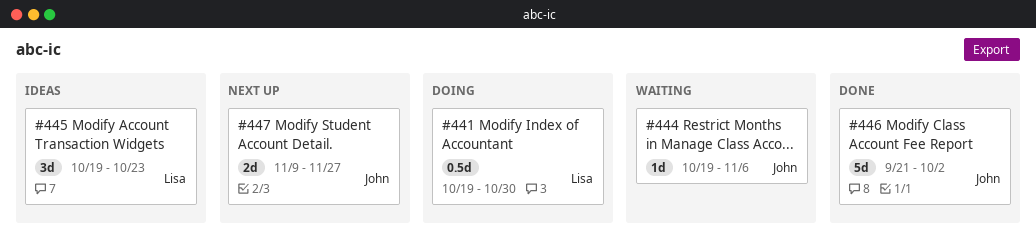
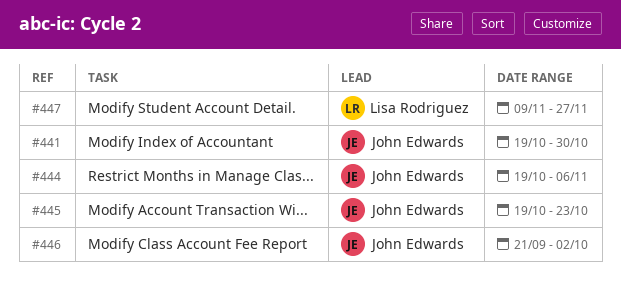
#441, owner: Lisa Rodriguez -> John Edwards
#445, owner: Lisa Rodriguez -> John Edwards
#447, owner: John Edwards -> Lisa Rodriguez

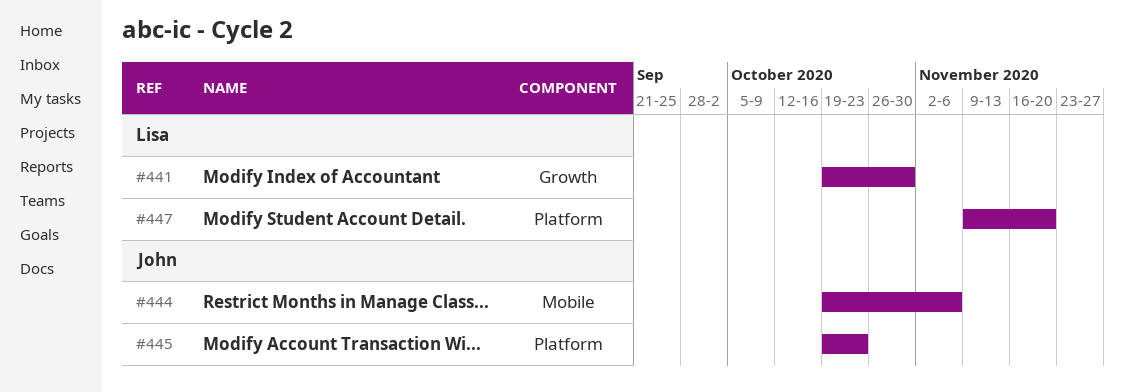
#441, owner: John Edwards -> Lisa Rodriguez
#446: present -> none
#447, due: Nov 27 -> Nov 20

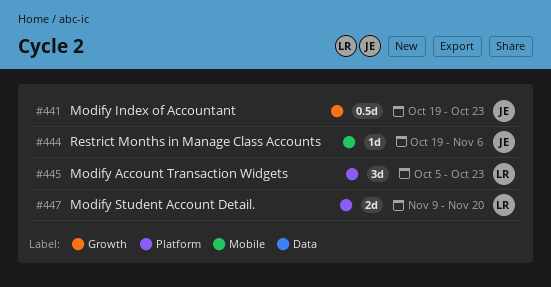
#441, owner: Lisa -> John
#441, due: Oct 30 -> Oct 23
#445, owner: John -> Lisa
#445, start: Oct 19 -> Oct 5

